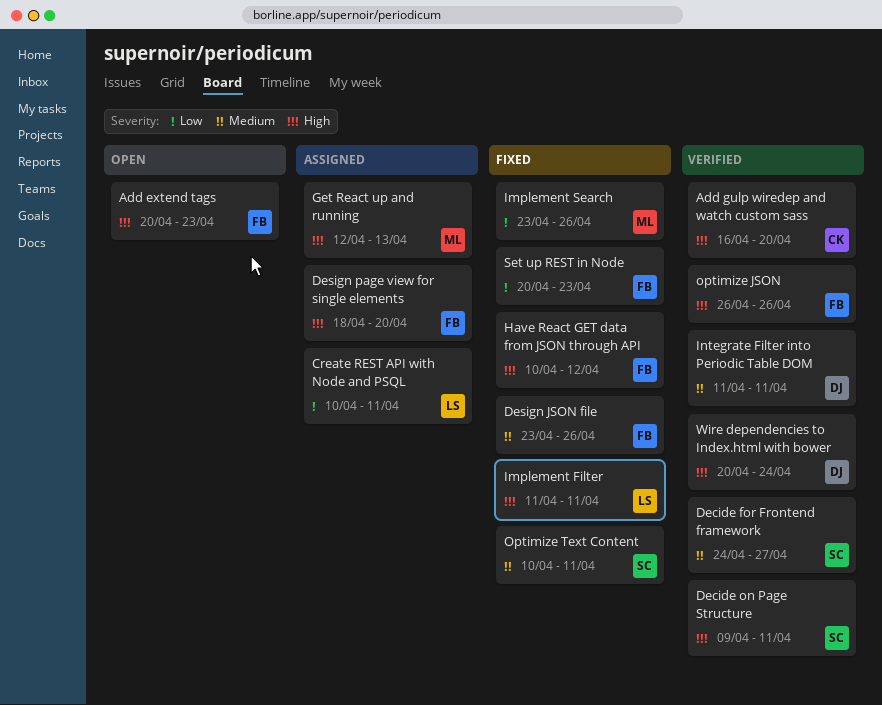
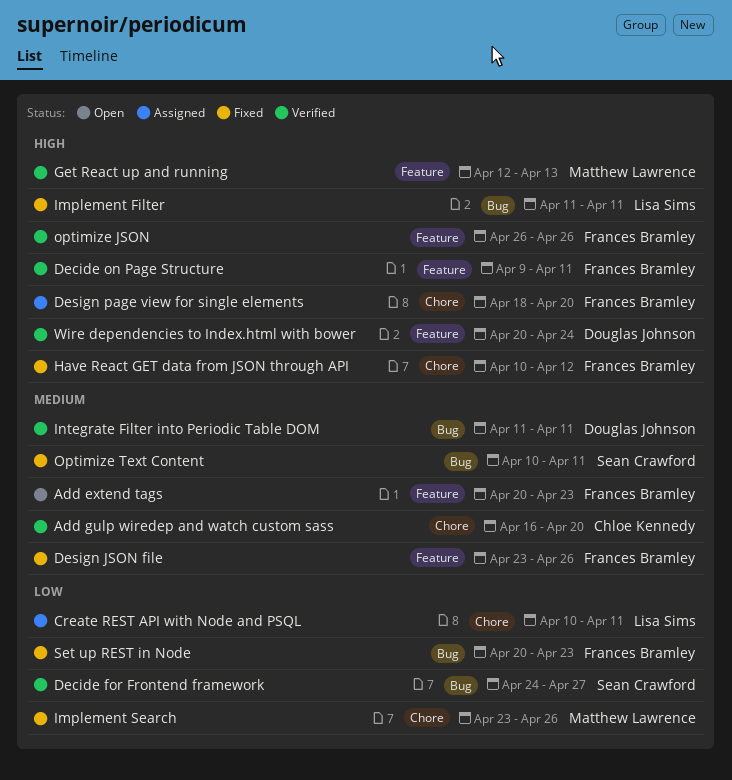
Add extend tags, priority: High -> Medium
Add gulp wiredep and watch custom sass, priority: High -> Medium
Decide for Frontend framework, priority: Medium -> Low
Decide on Page Structure, owner: Sean Crawford -> Frances Bramley
Get React up and running, status: Assigned -> Verified

